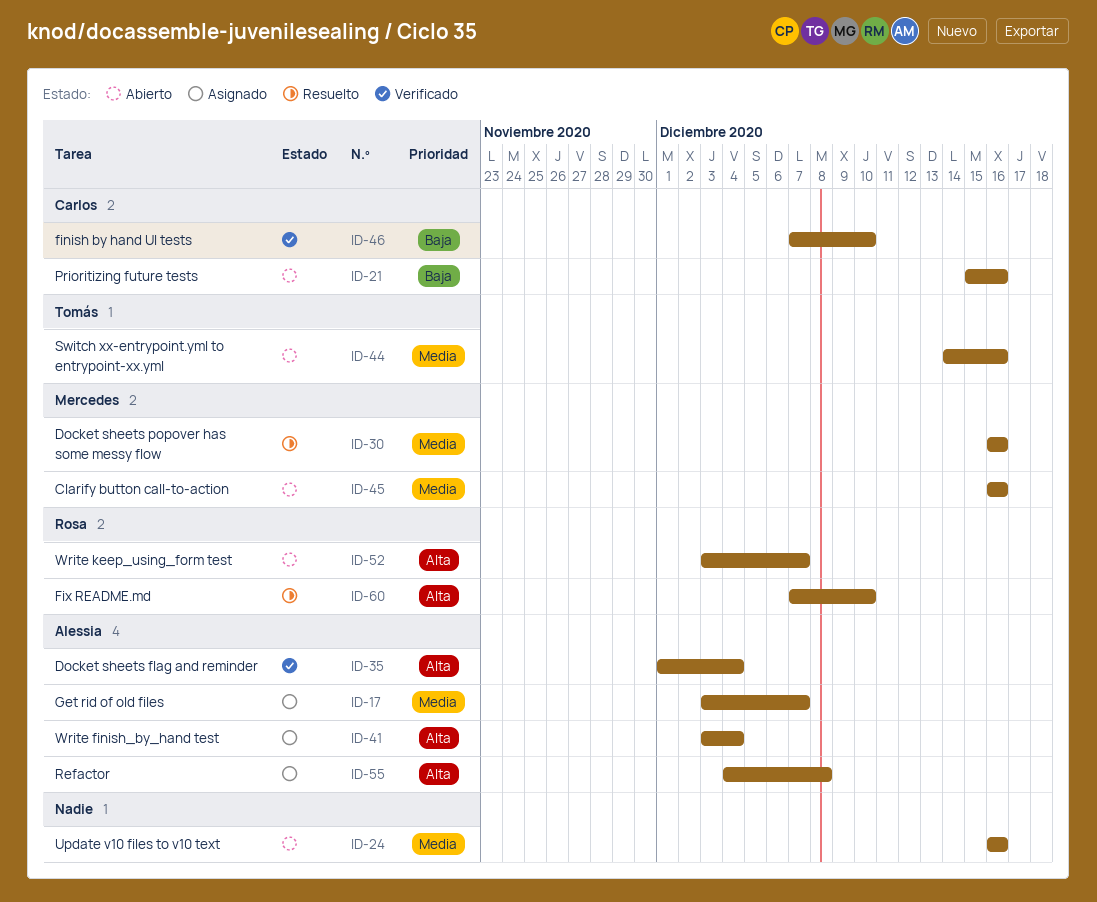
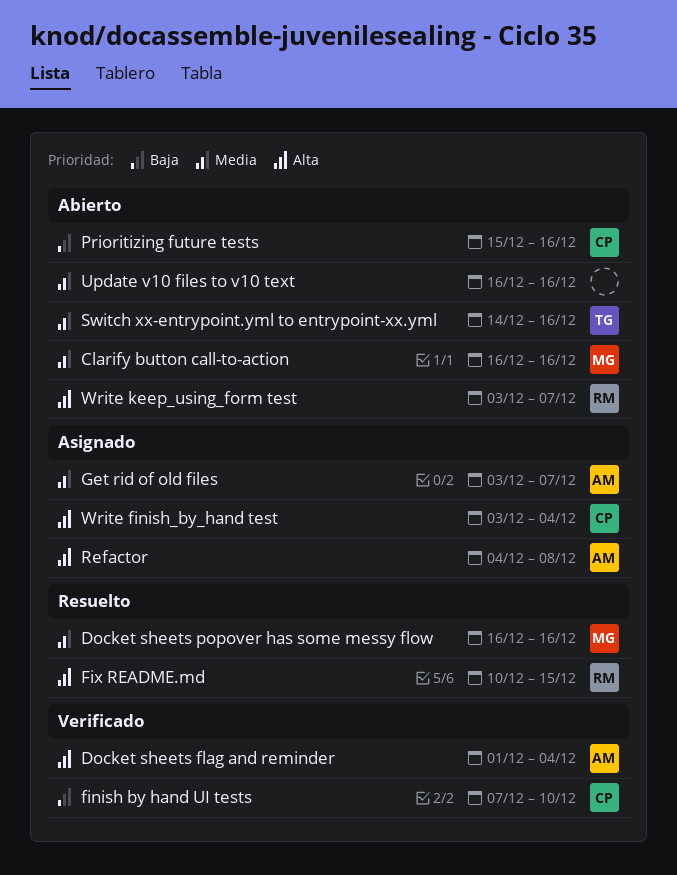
Fix README.md, start: Dec 7 -> Dec 10
Fix README.md, due: Dec 10 -> Dec 15
Write finish_by_hand test, owner: Alessia -> Carlos

